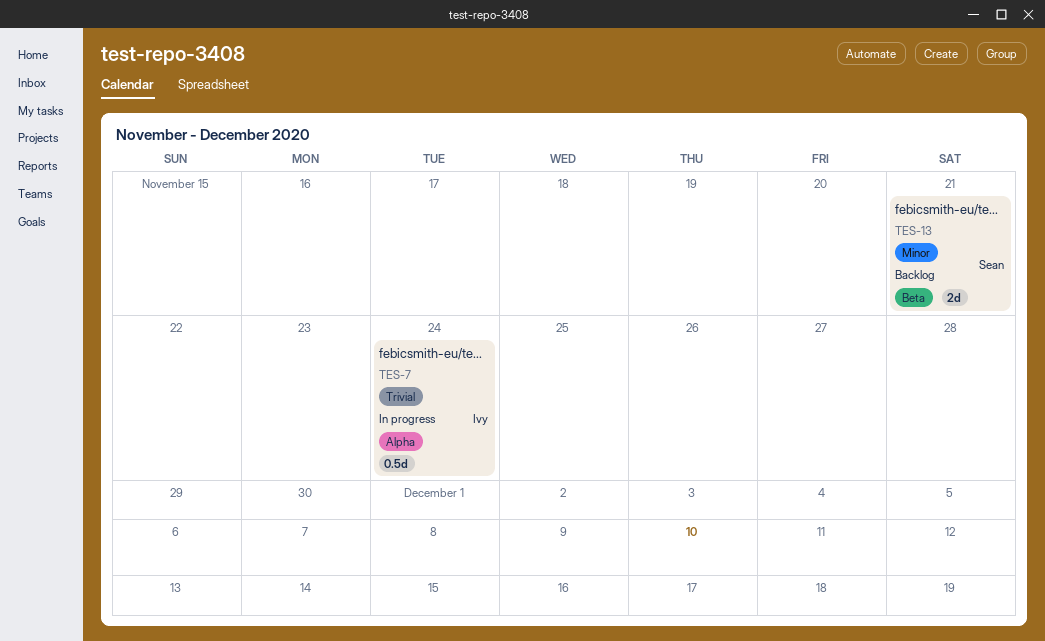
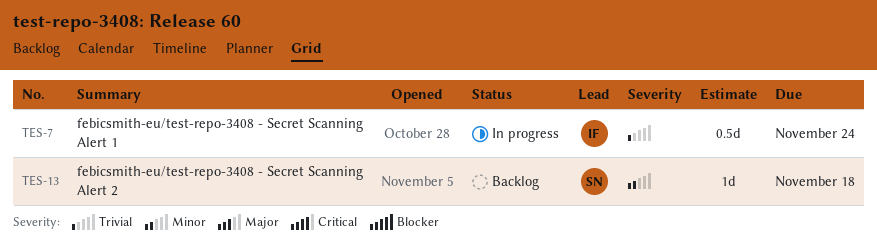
TES-13, estimate: 2d -> 1d
TES-13, due: Nov 21 -> Nov 18

